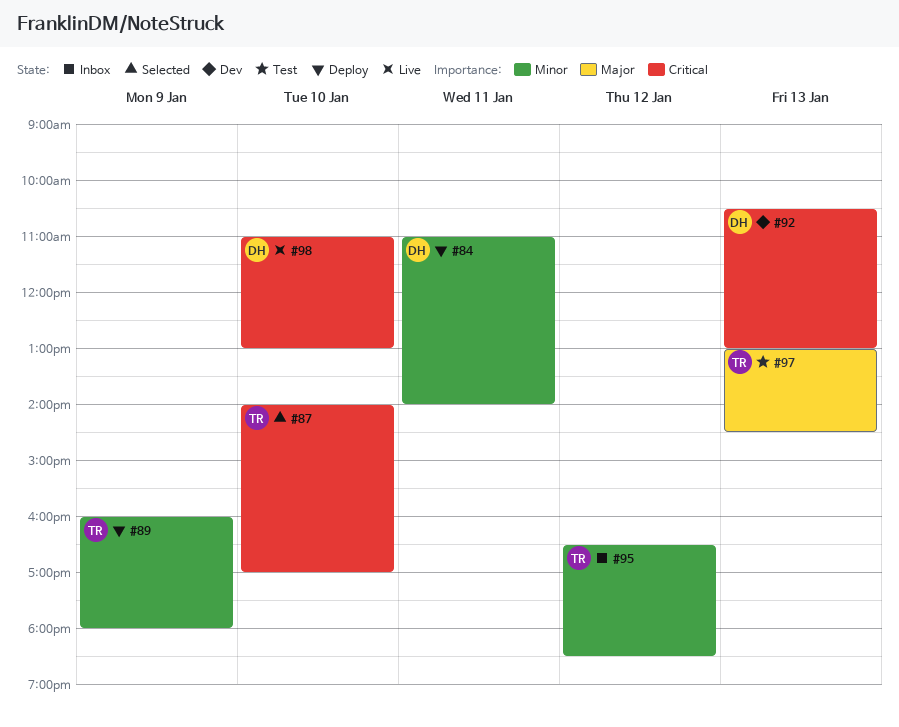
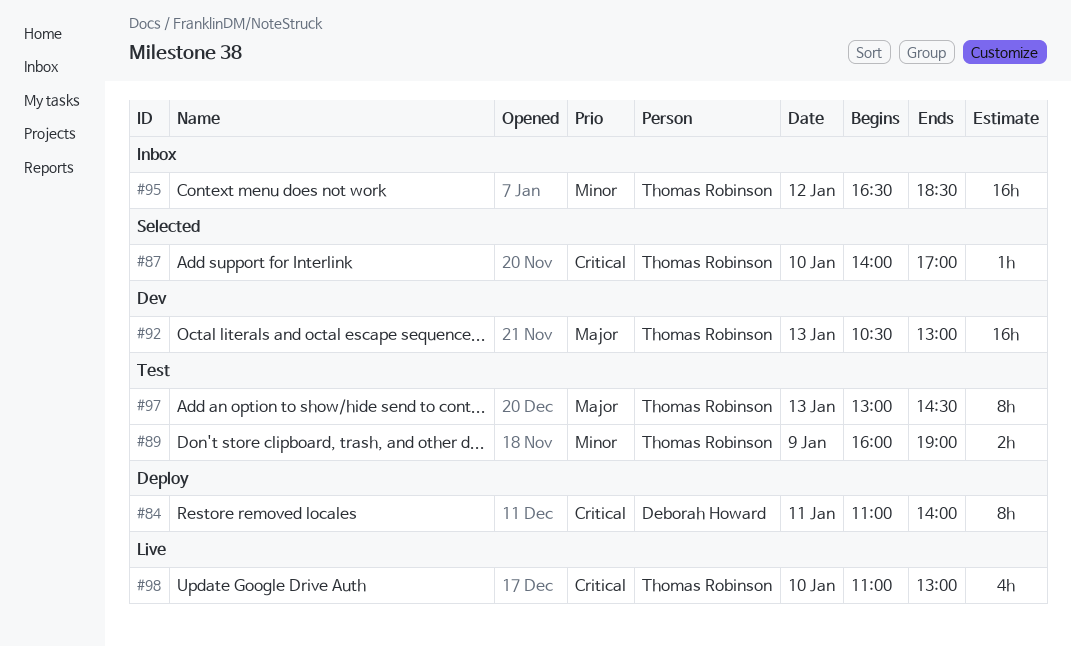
#84, priority: Minor -> Critical
#89, status: Deploy -> Test
#89, ends: 18:00 -> 19:00
#92, owner: Deborah Howard -> Thomas Robinson
#92, priority: Critical -> Major
#98, owner: Deborah Howard -> Thomas Robinson

